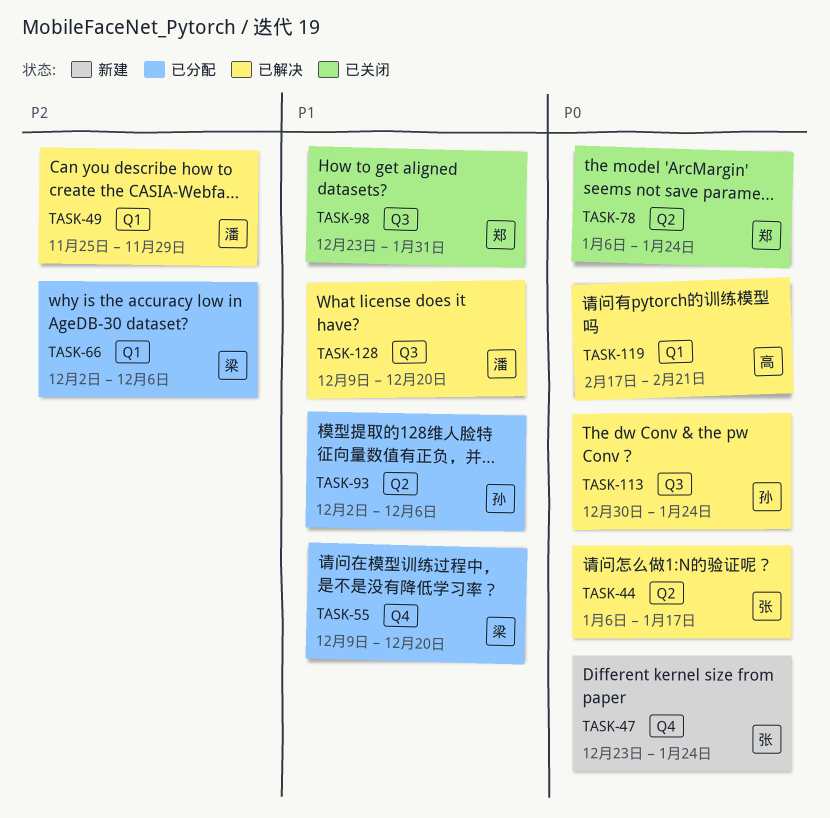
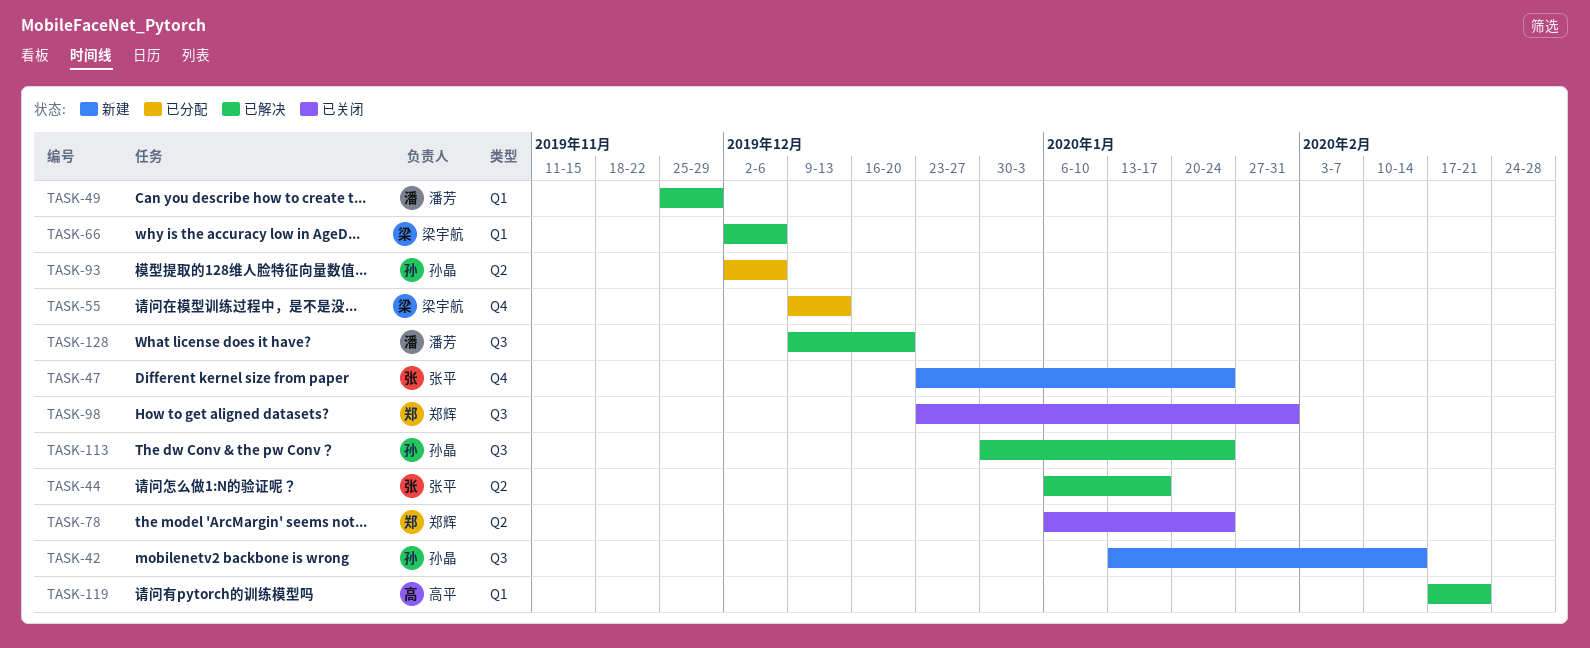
TASK-42: none -> present
TASK-55, due: Dec 20 -> Dec 13
TASK-66, status: 已分配 -> 已解决

